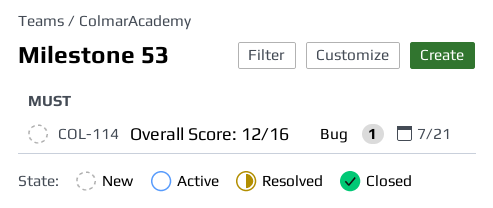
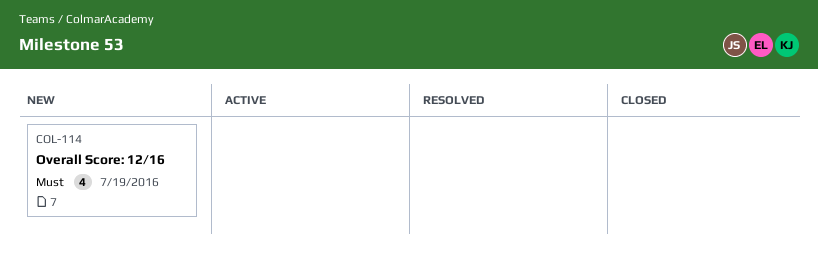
COL-114, estimate: 1 -> 4
COL-114, due: Jul 21 -> Jul 19

